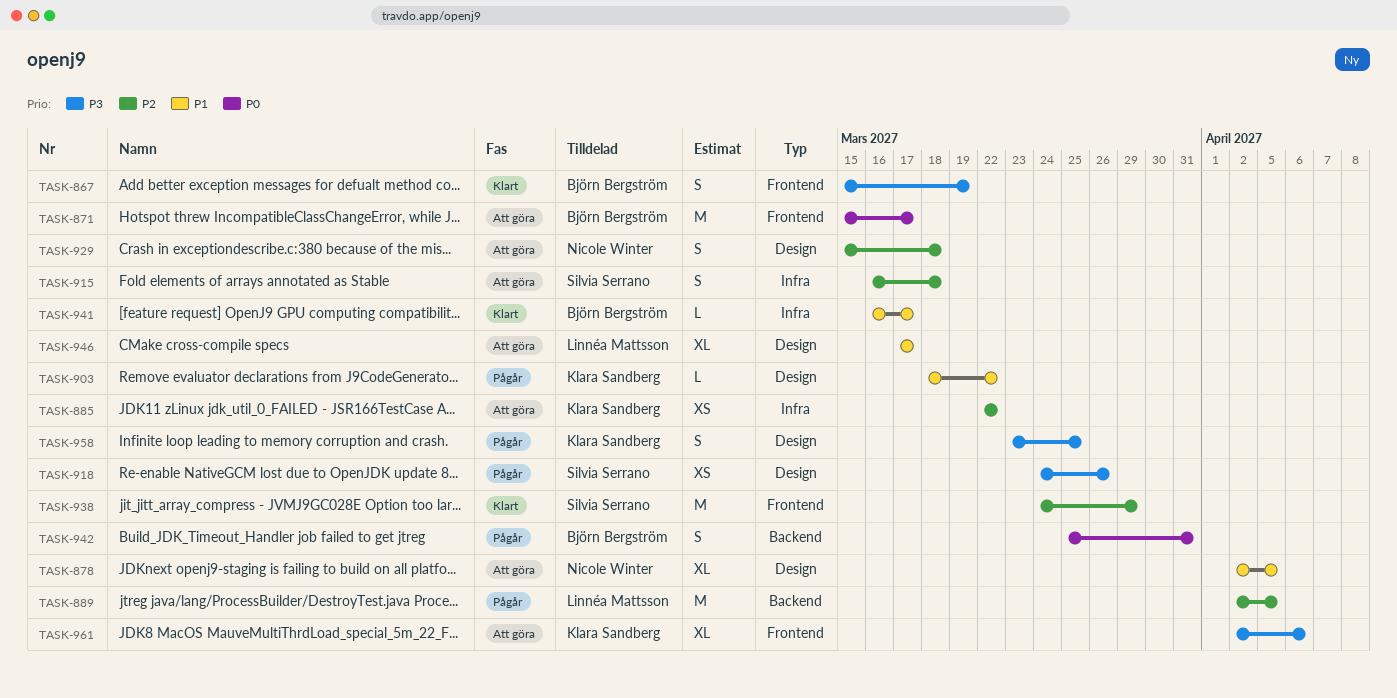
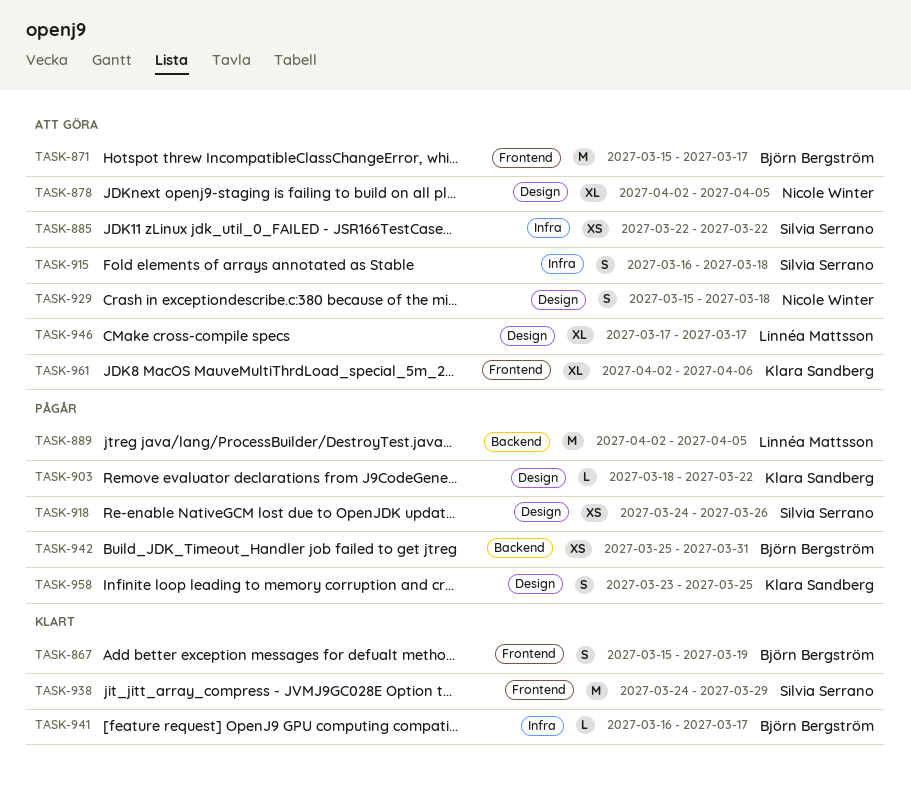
TASK-885, owner: Klara Sandberg -> Silvia Serrano
TASK-942, estimate: S -> XS

